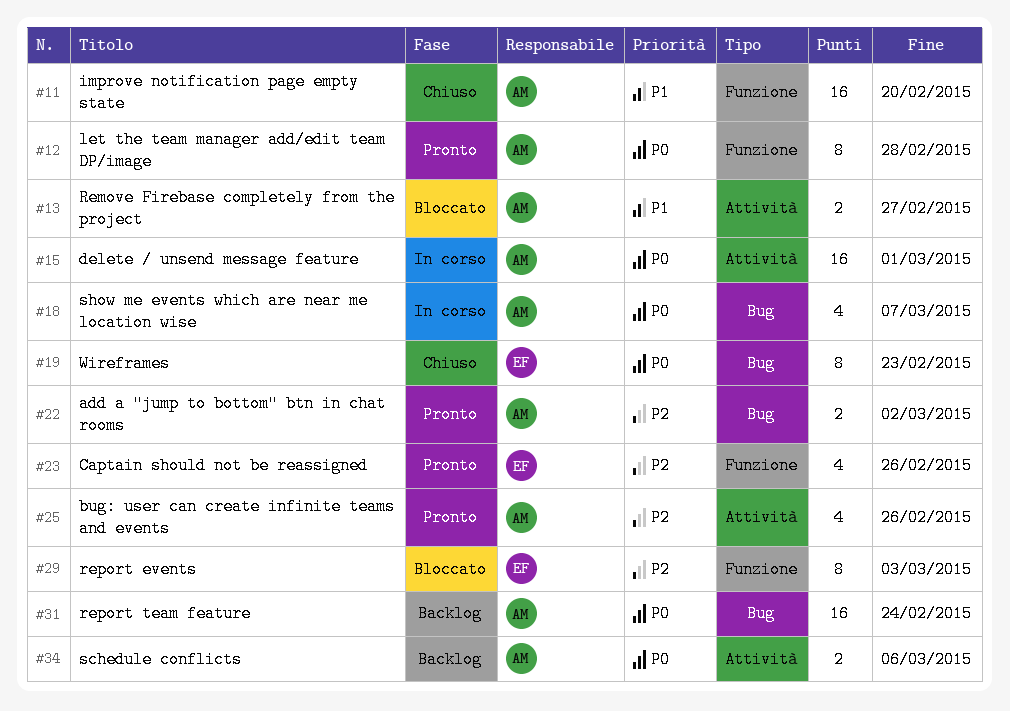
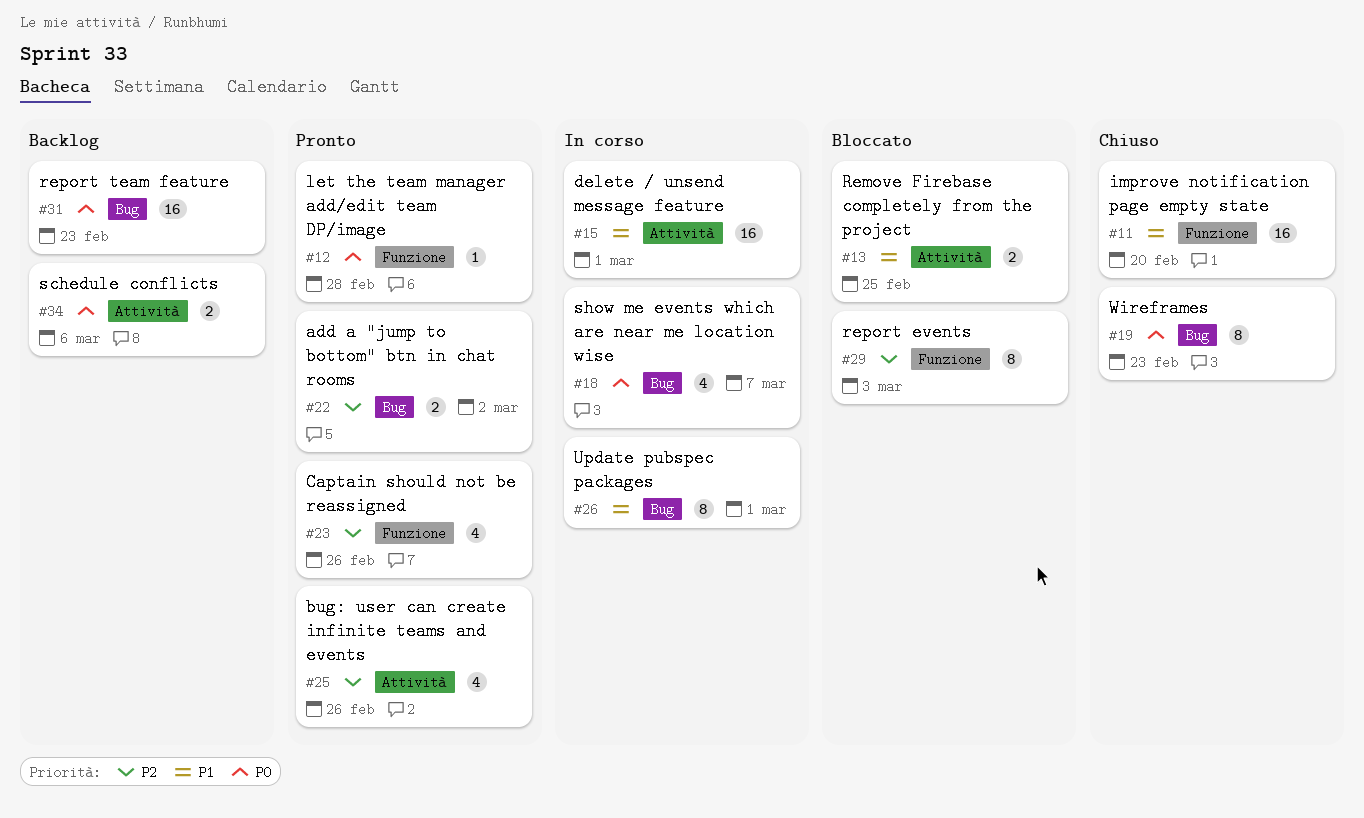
#12, estimate: 8 -> 1
#13, due: Feb 27 -> Feb 25
#15, priority: P0 -> P1
#26: none -> present
#31, due: Feb 24 -> Feb 23

